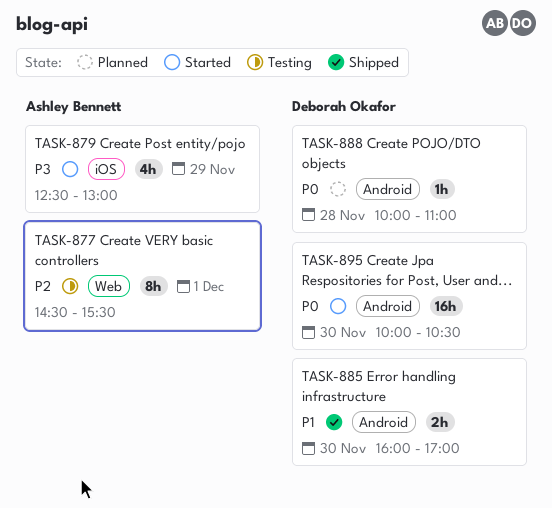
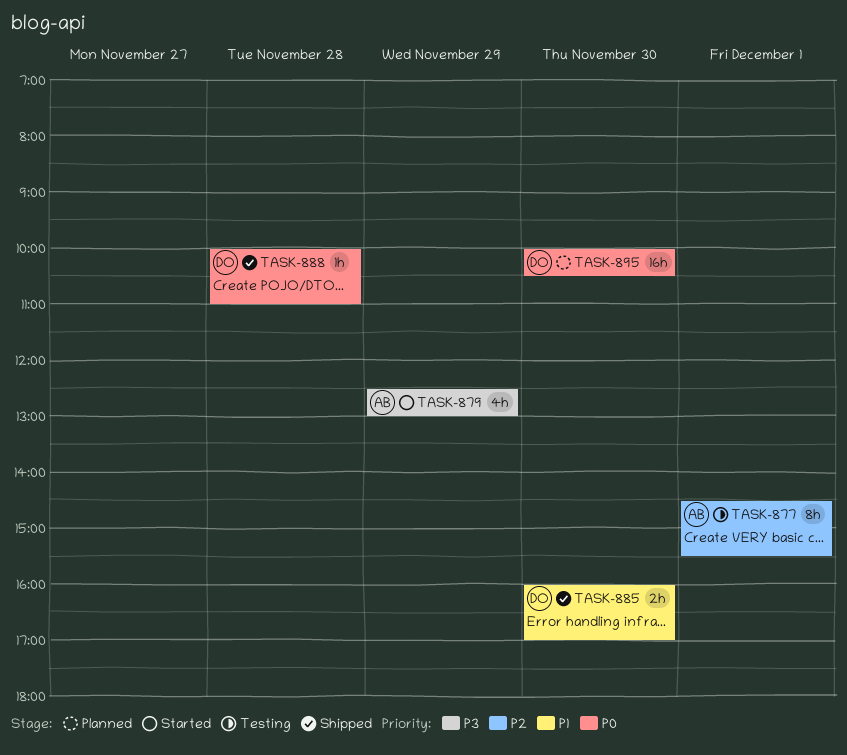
TASK-888, status: Planned -> Shipped
TASK-895, status: Started -> Planned

